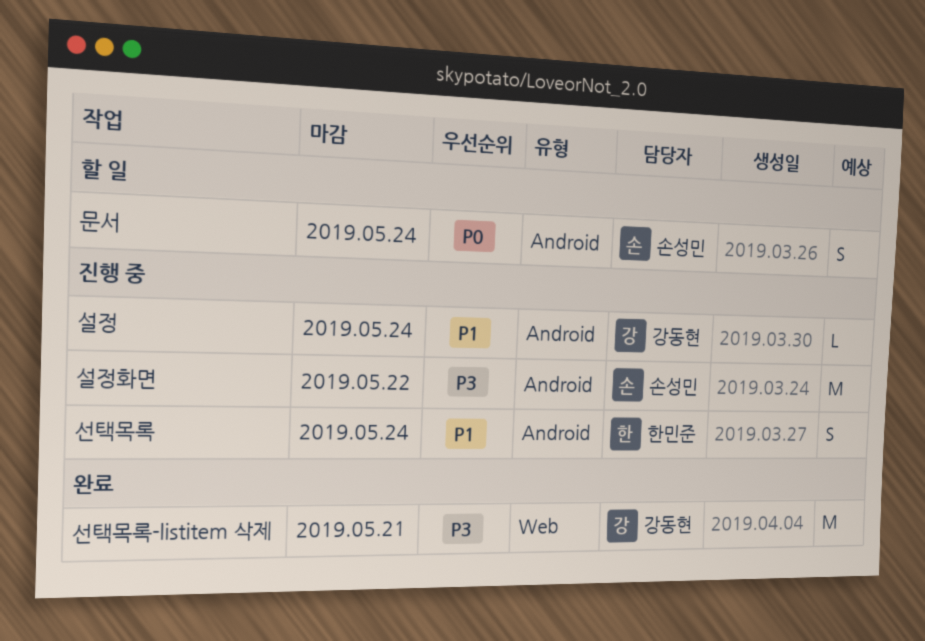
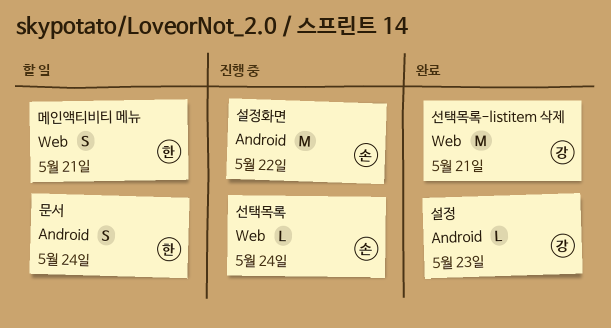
메인액티비티 메뉴: none -> present
문서, owner: 손성민 -> 한민준
선택목록, owner: 한민준 -> 손성민
선택목록, label: Android -> Web
선택목록, estimate: S -> L
설정, status: 진행 중 -> 완료
설정, due: May 24 -> May 23

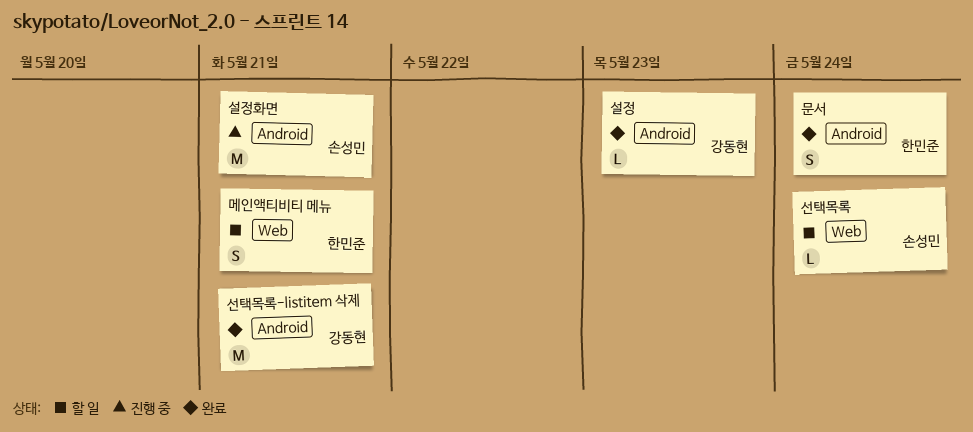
문서, status: 할 일 -> 완료
선택목록, status: 진행 중 -> 할 일
선택목록-listitem 삭제, label: Web -> Android
설정화면, due: May 22 -> May 21

